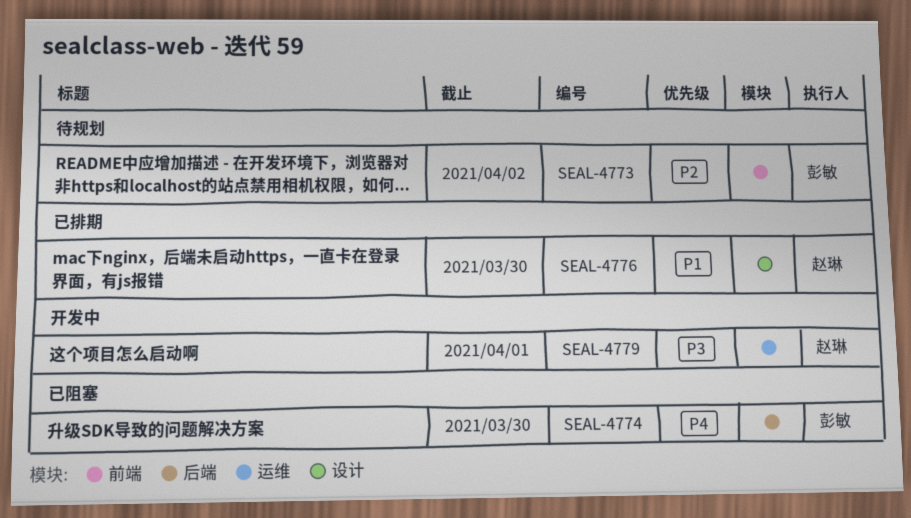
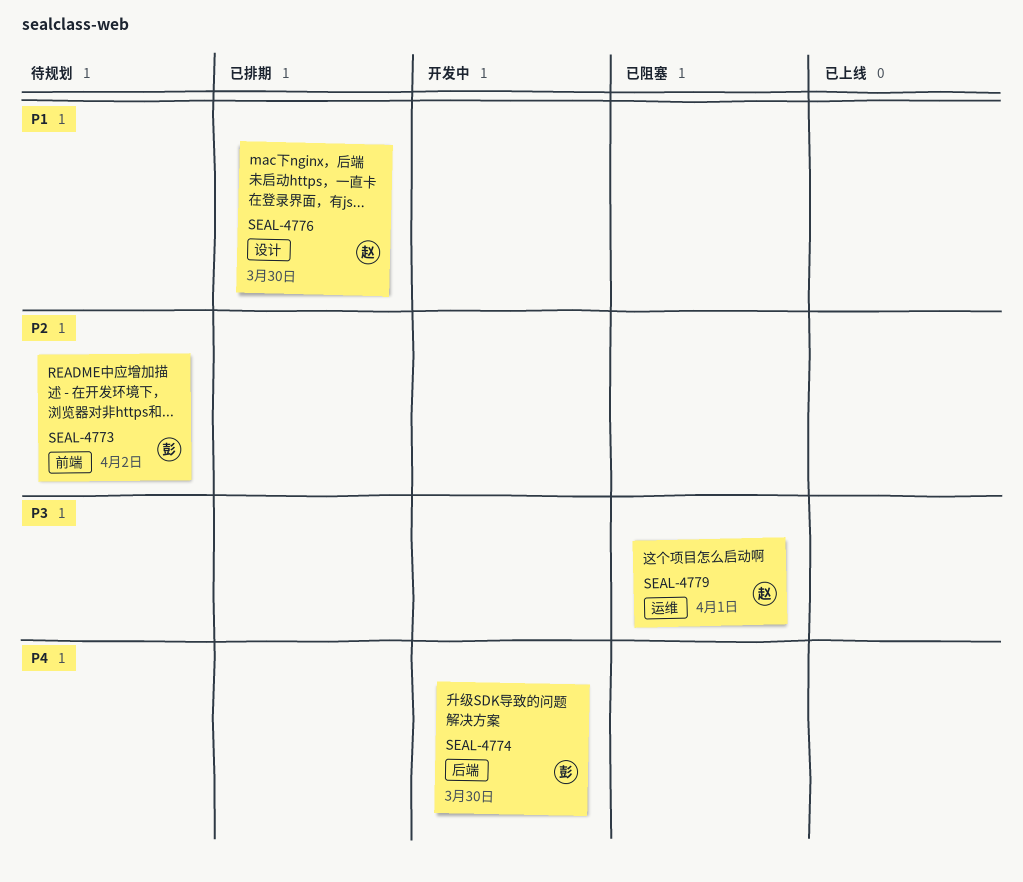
SEAL-4774, status: 已阻塞 -> 开发中
SEAL-4779, status: 开发中 -> 已阻塞

